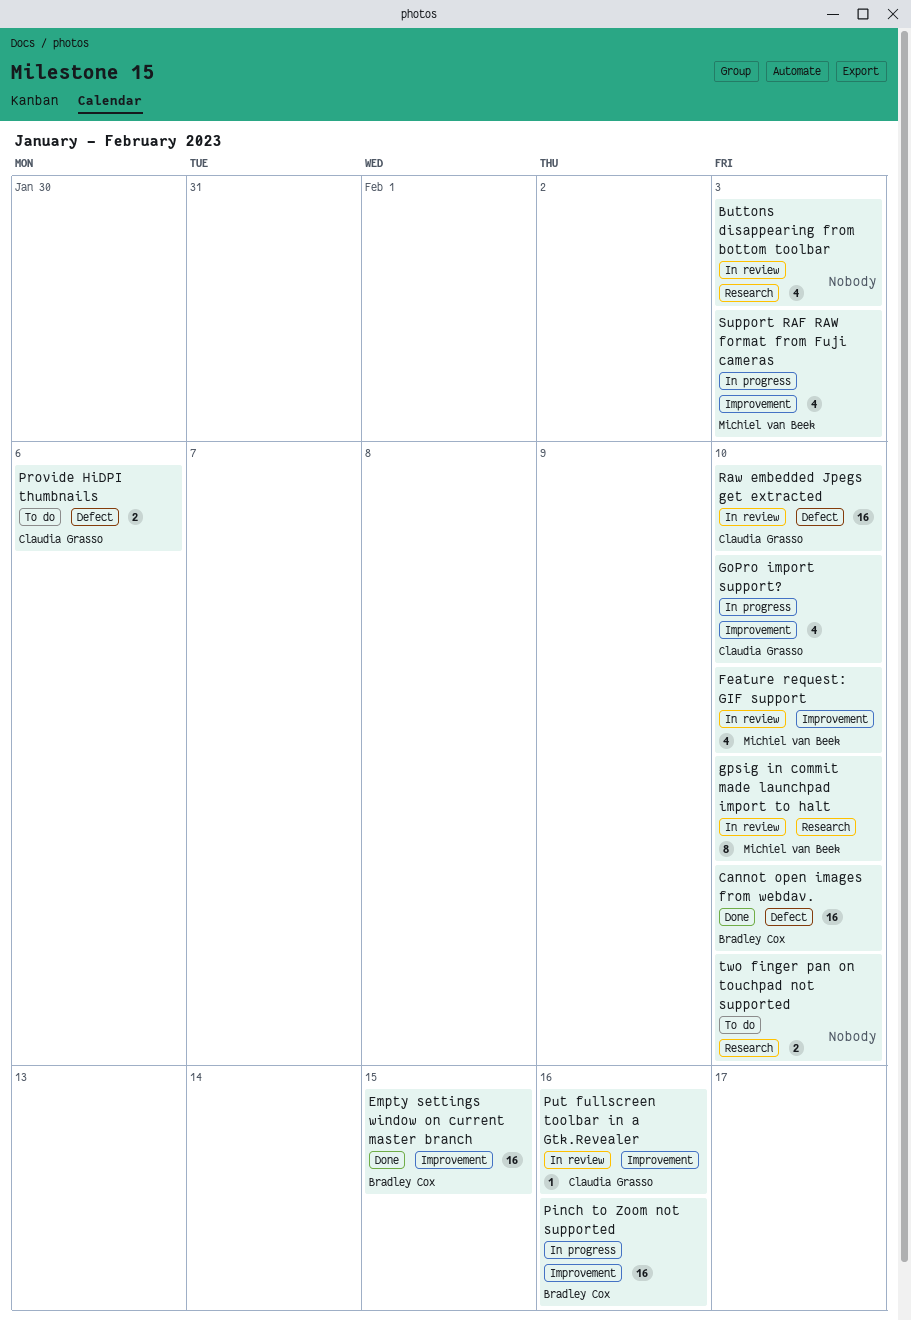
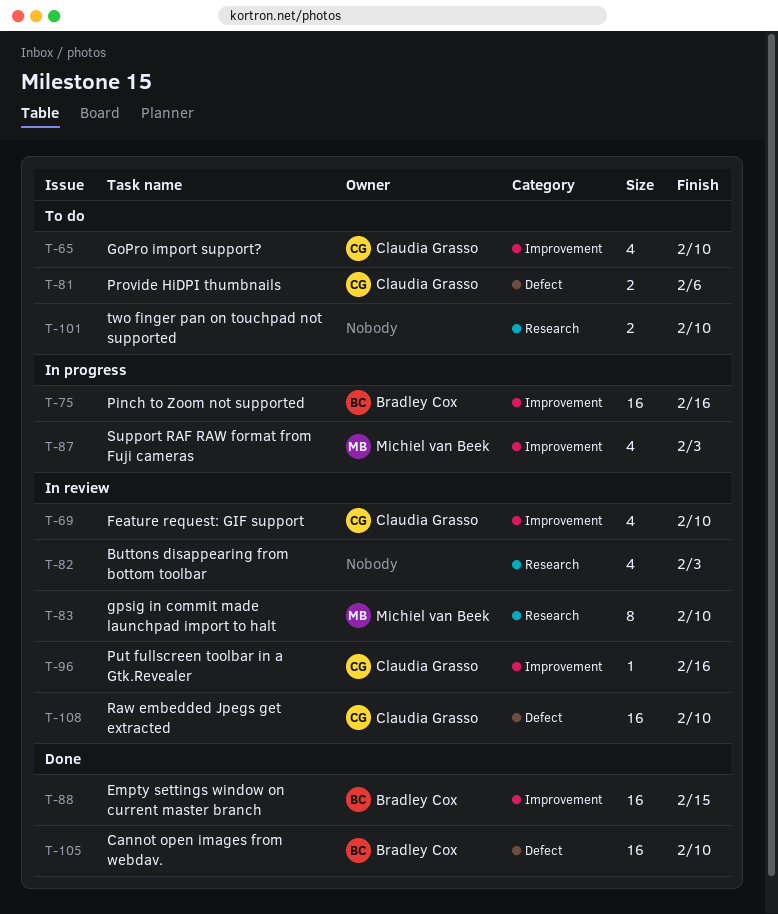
Feature request: GIF support, owner: Michiel van Beek -> Claudia Grasso
GoPro import support?, status: In progress -> To do

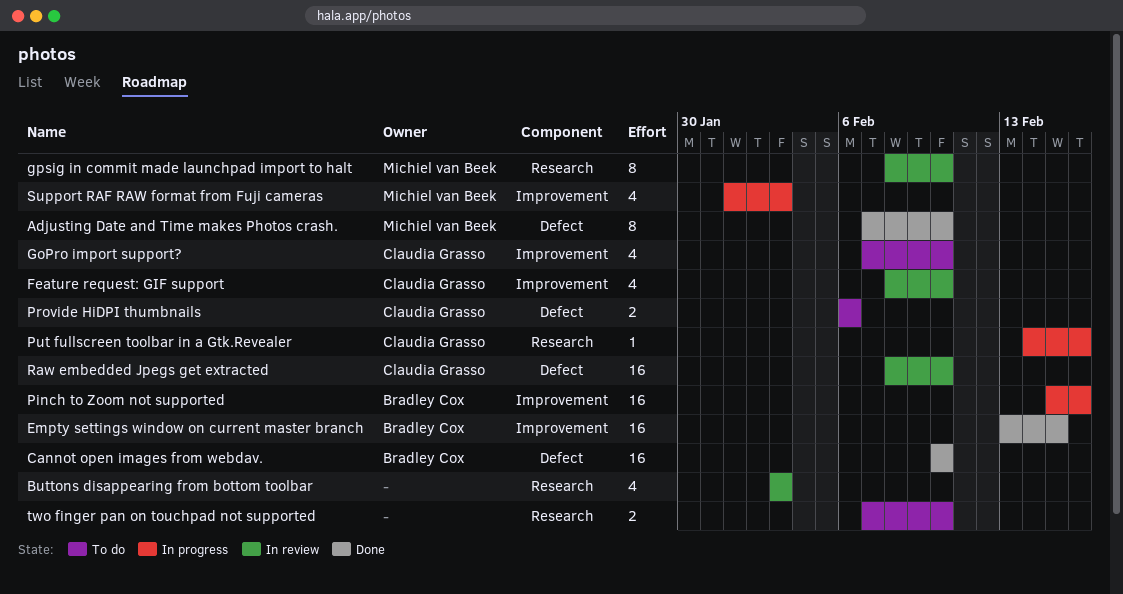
Adjusting Date and Time makes Photos crash.: none -> present
Put fullscreen toolbar in a Gtk.Revealer, status: In review -> In progress
Put fullscreen toolbar in a Gtk.Revealer, label: Improvement -> Research

